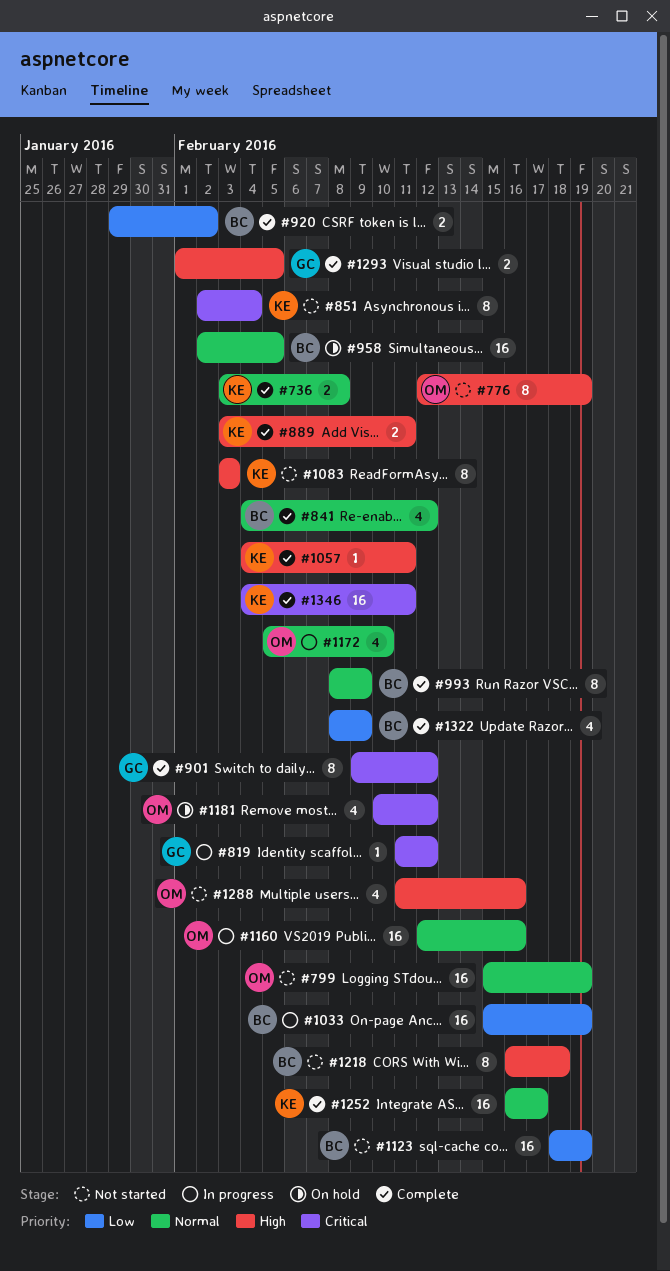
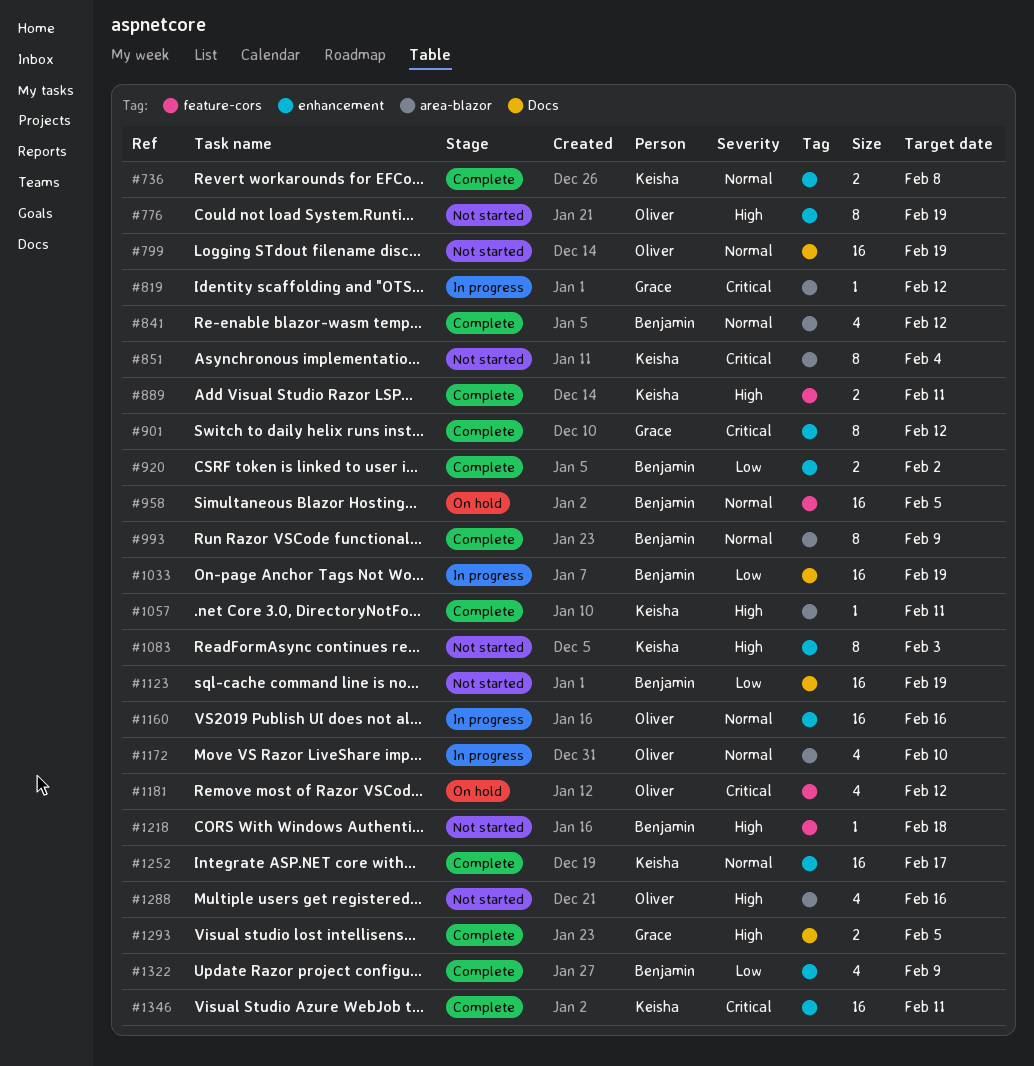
#1218, estimate: 8 -> 1

